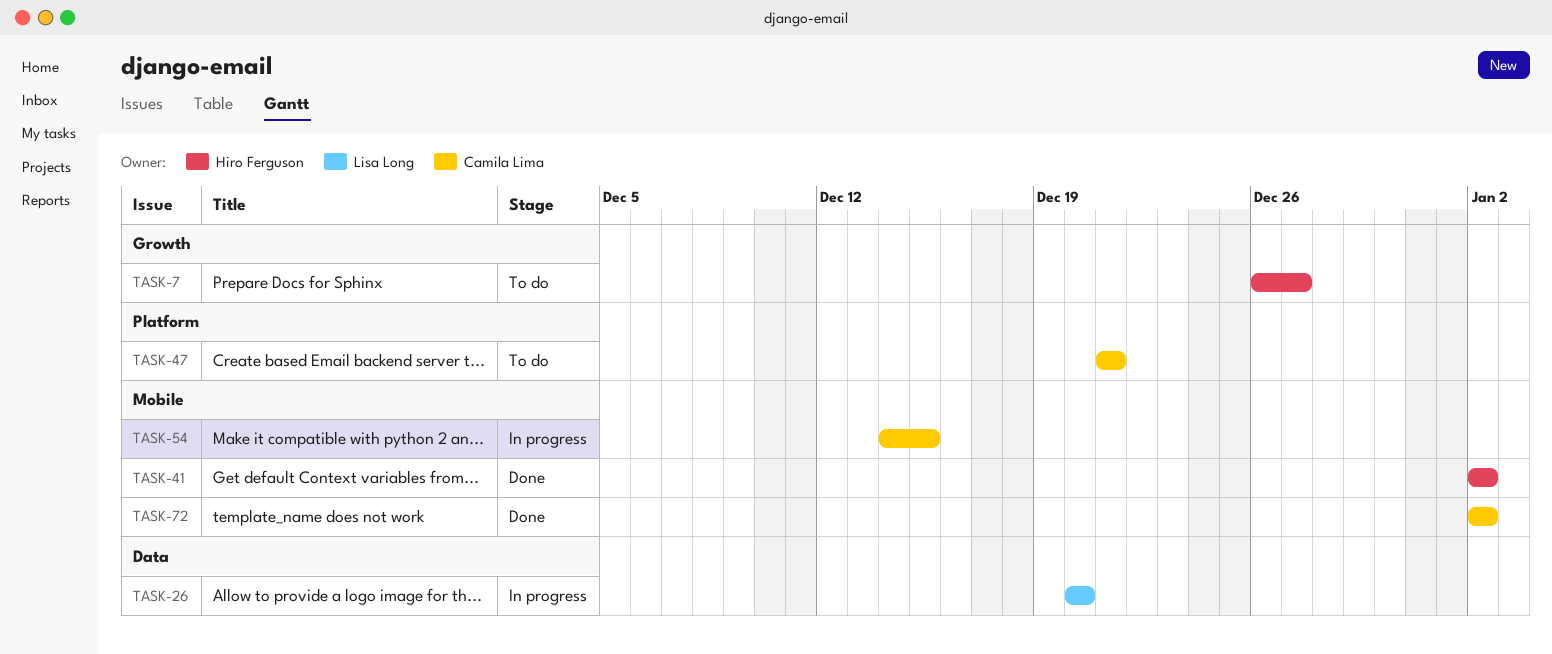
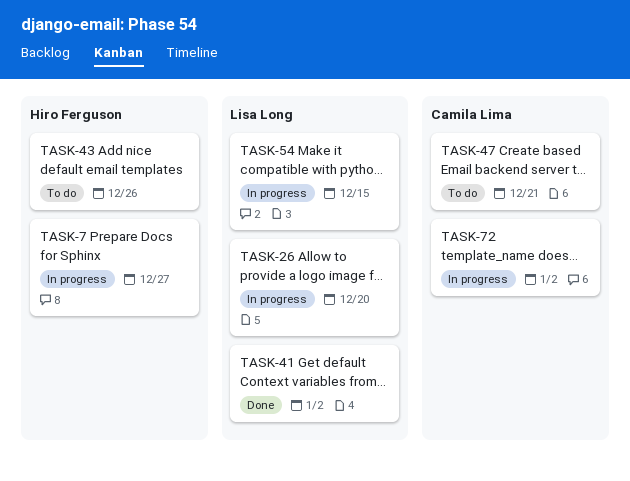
TASK-7, status: To do -> In progress
TASK-41, owner: Hiro Ferguson -> Lisa Long
TASK-43: none -> present
TASK-54, owner: Camila Lima -> Lisa Long
TASK-72, status: Done -> In progress

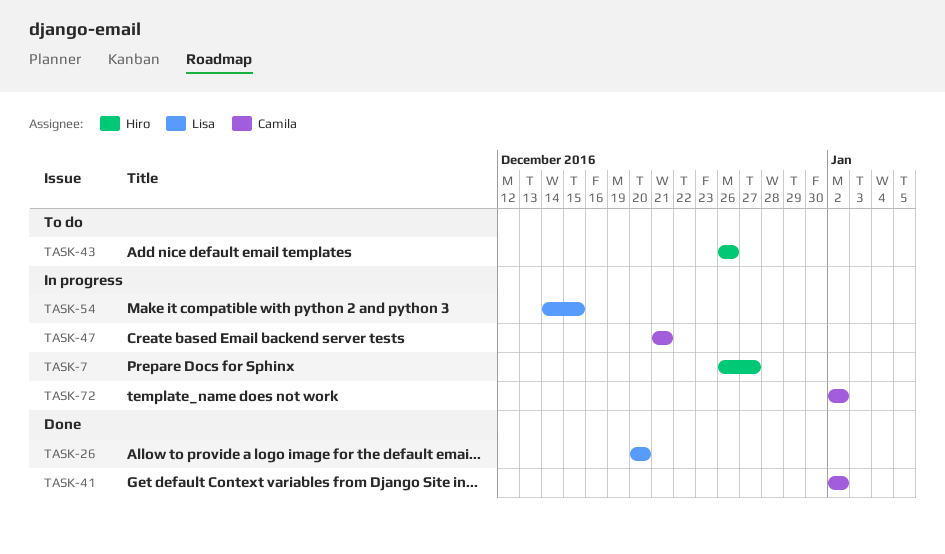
TASK-26, status: In progress -> Done
TASK-41, owner: Lisa Long -> Camila Lima
TASK-47, status: To do -> In progress

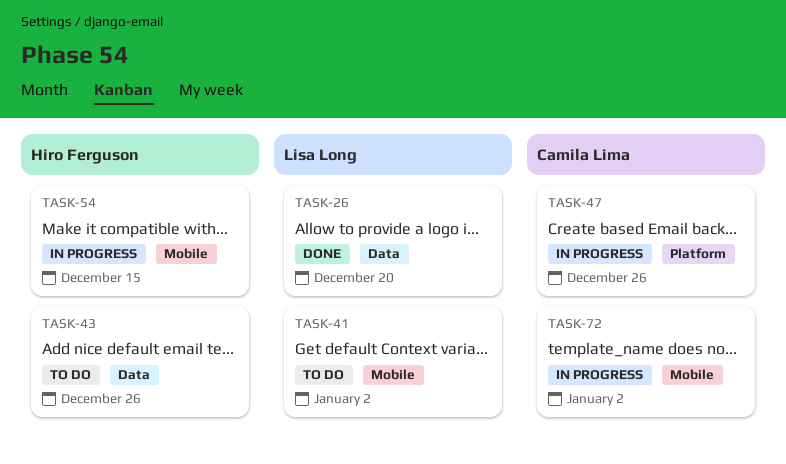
TASK-7: present -> none
TASK-41, status: Done -> To do
TASK-41, owner: Camila Lima -> Lisa Long
TASK-47, due: Dec 21 -> Dec 26
TASK-54, owner: Lisa Long -> Hiro Ferguson

